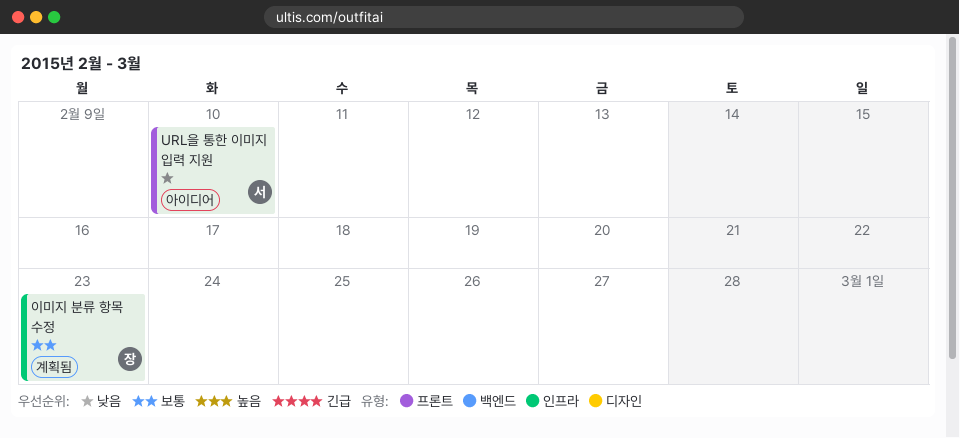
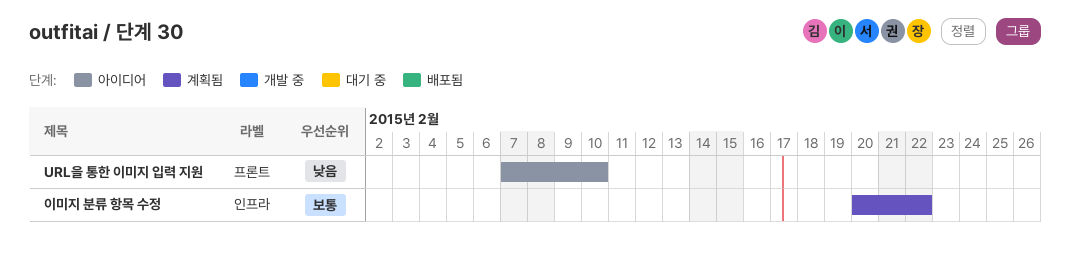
이미지 분류 항목 수정, due: Feb 23 -> Feb 22

